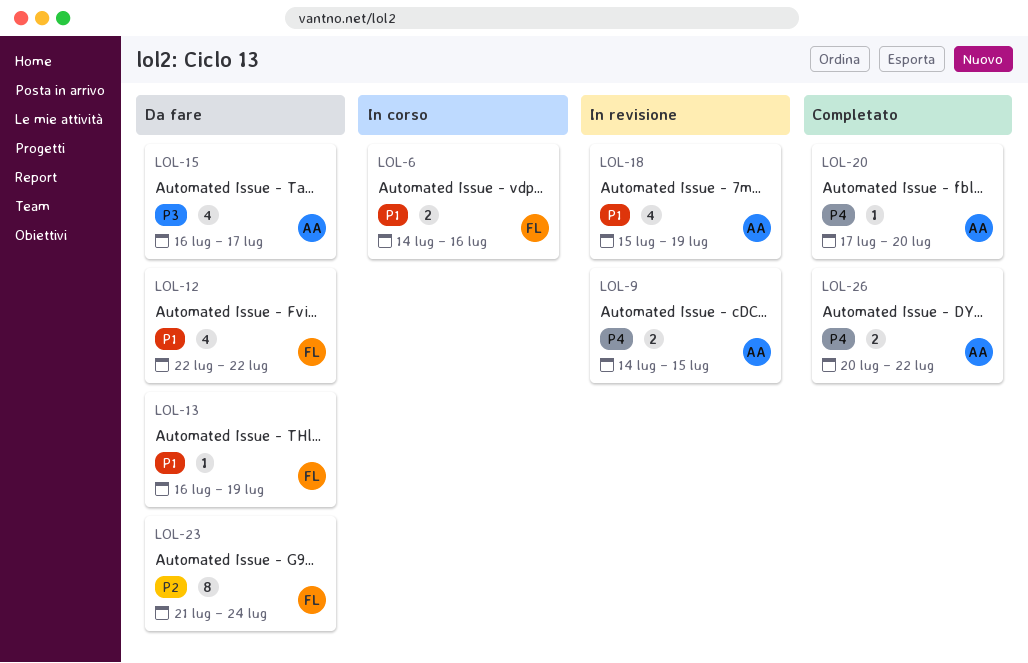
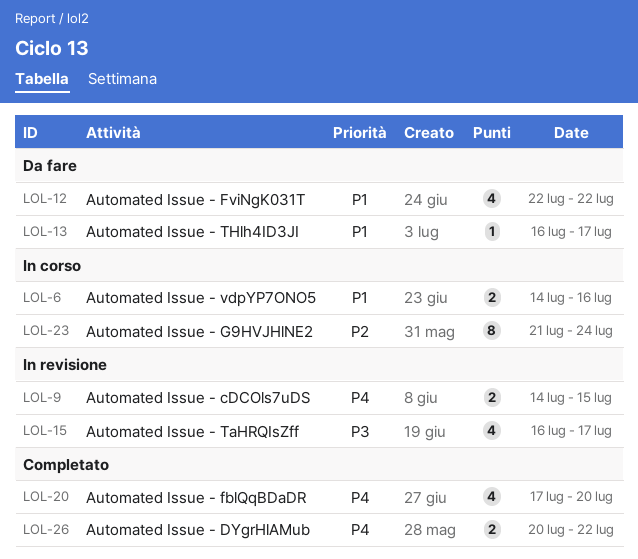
LOL-13, due: Jul 19 -> Jul 17
LOL-15, status: Da fare -> In revisione
LOL-18: present -> none
LOL-20, estimate: 1 -> 4
LOL-23, status: Da fare -> In corso

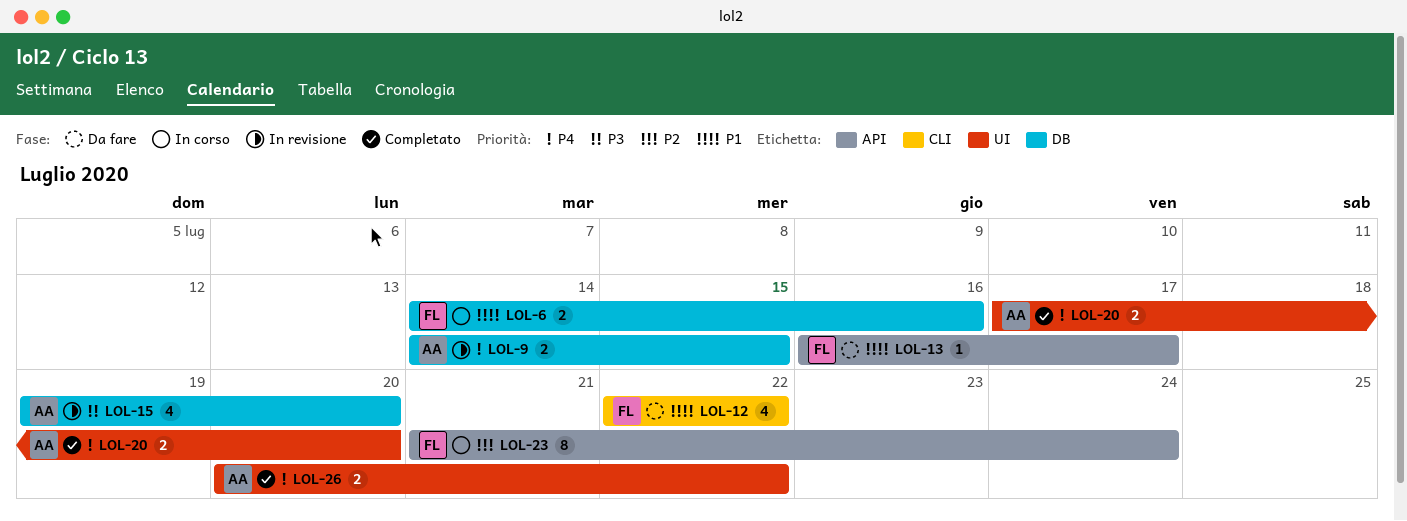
LOL-15, start: Jul 16 -> Jul 19
LOL-15, due: Jul 17 -> Jul 20
LOL-20, estimate: 4 -> 2

